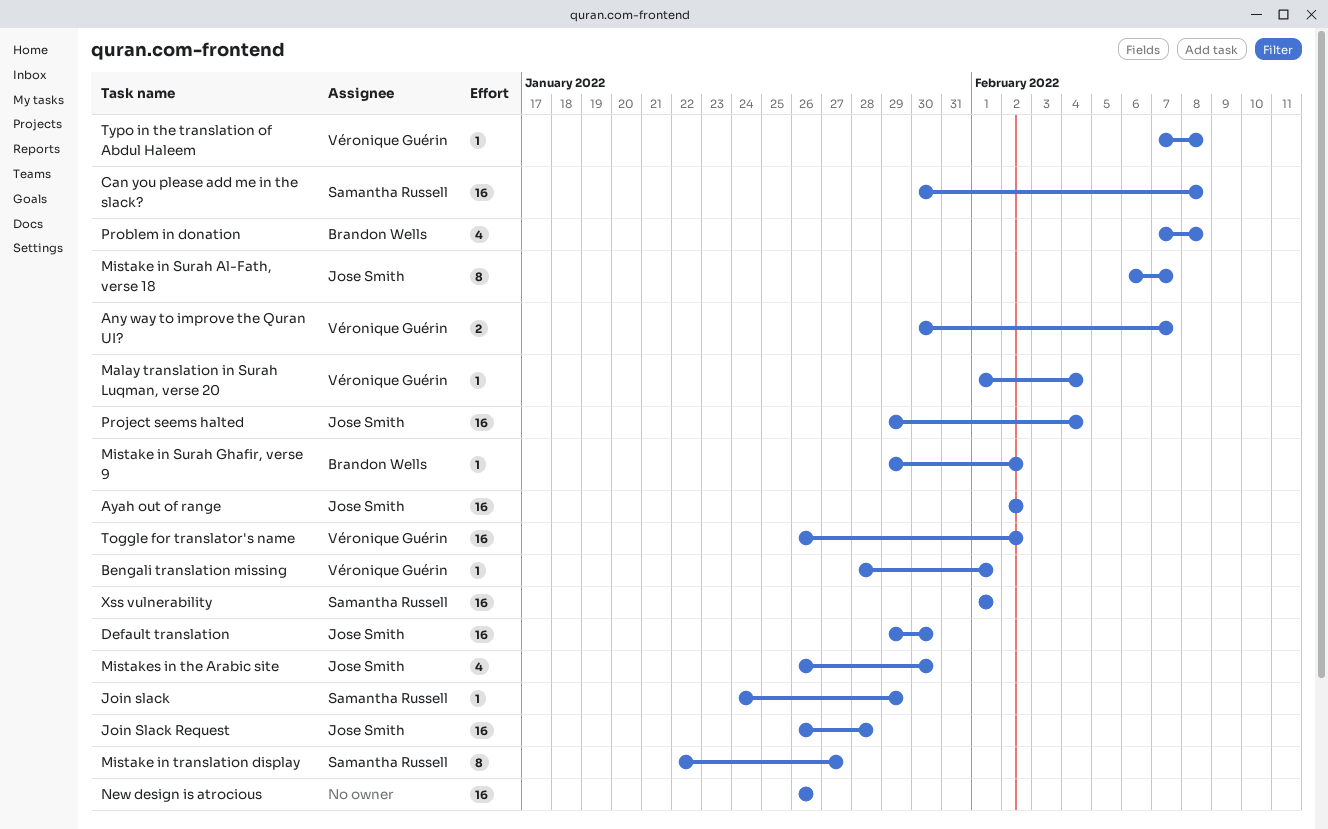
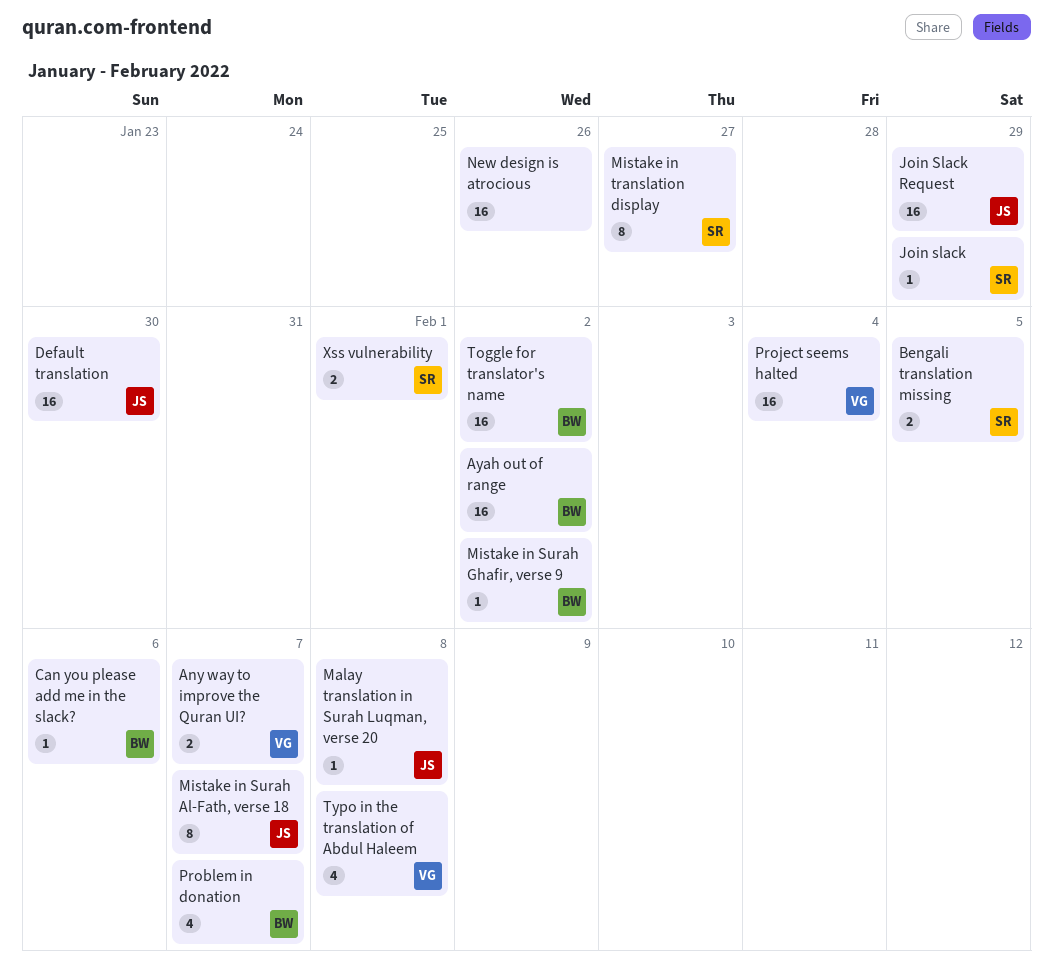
Ayah out of range, owner: Jose Smith -> Brandon Wells
Bengali translation missing, owner: Véronique Guérin -> Samantha Russell
Bengali translation missing, estimate: 1 -> 2
Bengali translation missing, due: Feb 1 -> Feb 5
Can you please add me in the slack?, owner: Samantha Russell -> Brandon Wells
Can you please add me in the slack?, estimate: 16 -> 1
Can you please add me in the slack?, due: Feb 8 -> Feb 6
Join Slack Request, due: Jan 28 -> Jan 29
Malay translation in Surah Luqman, verse 20, owner: Véronique Guérin -> Jose Smith
Malay translation in Surah Luqman, verse 20, due: Feb 4 -> Feb 8
Mistakes in the Arabic site: present -> none
Problem in donation, due: Feb 8 -> Feb 7
Project seems halted, owner: Jose Smith -> Véronique Guérin
Toggle for translator's name, owner: Véronique Guérin -> Brandon Wells
Typo in the translation of Abdul Haleem, estimate: 1 -> 4
Xss vulnerability, estimate: 16 -> 2

